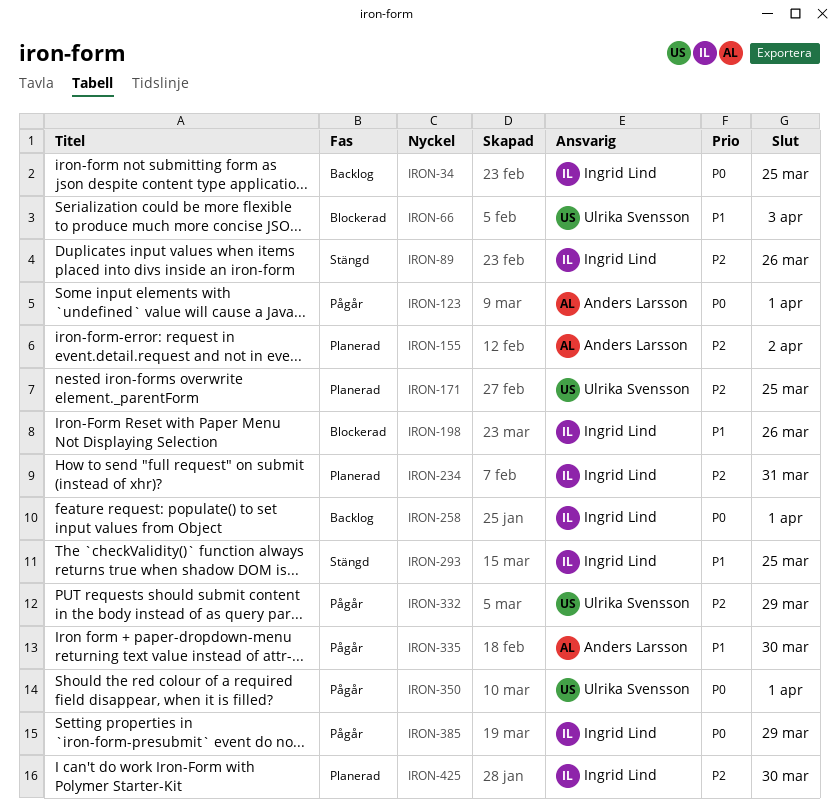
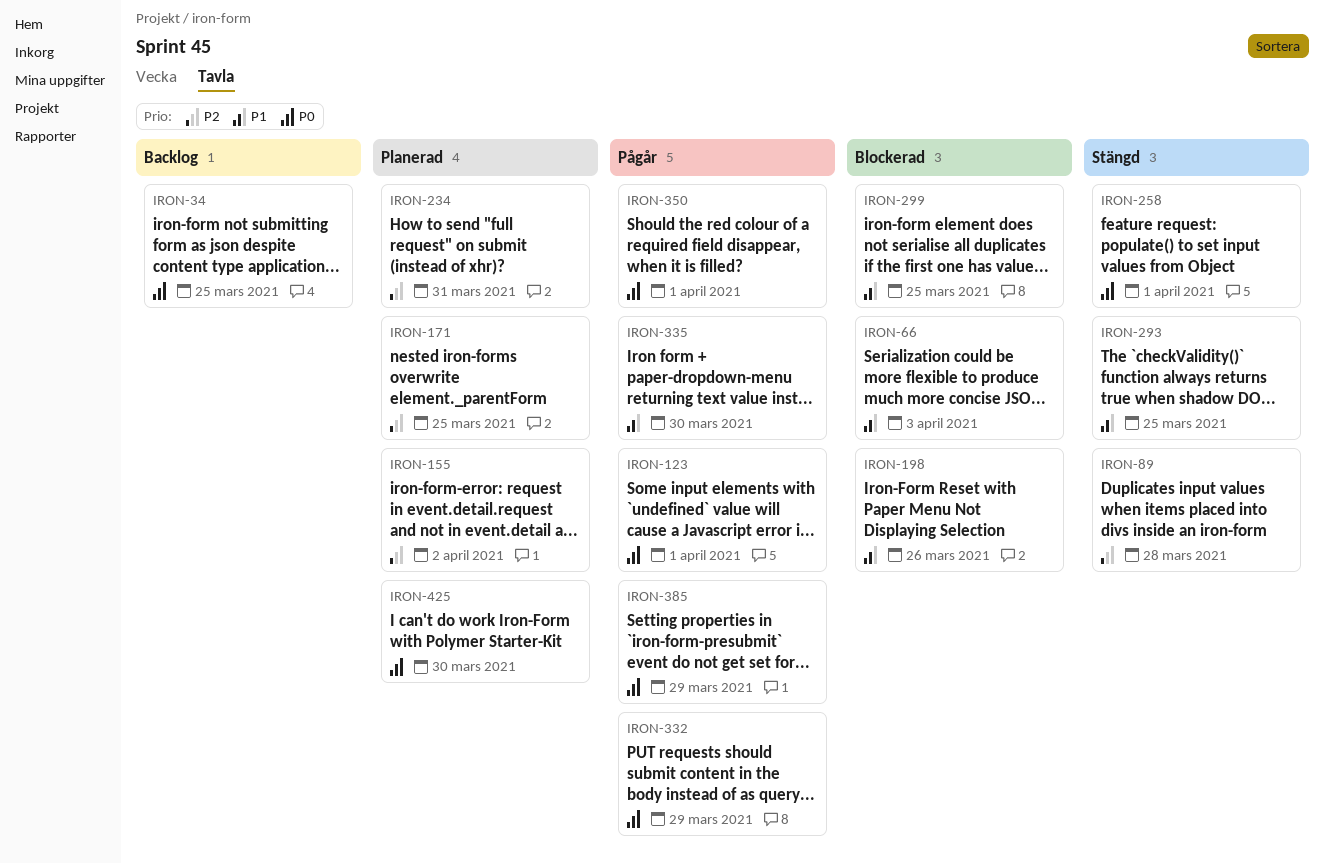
IRON-89, due: Mar 26 -> Mar 28
IRON-258, status: Backlog -> Stängd
IRON-299: none -> present
IRON-332, priority: P2 -> P0
IRON-425, priority: P2 -> P0

